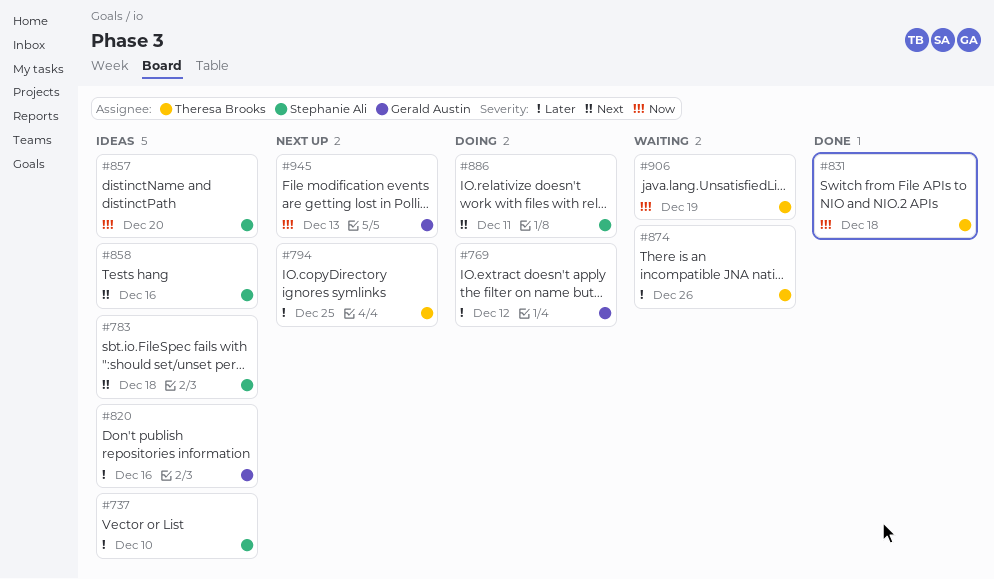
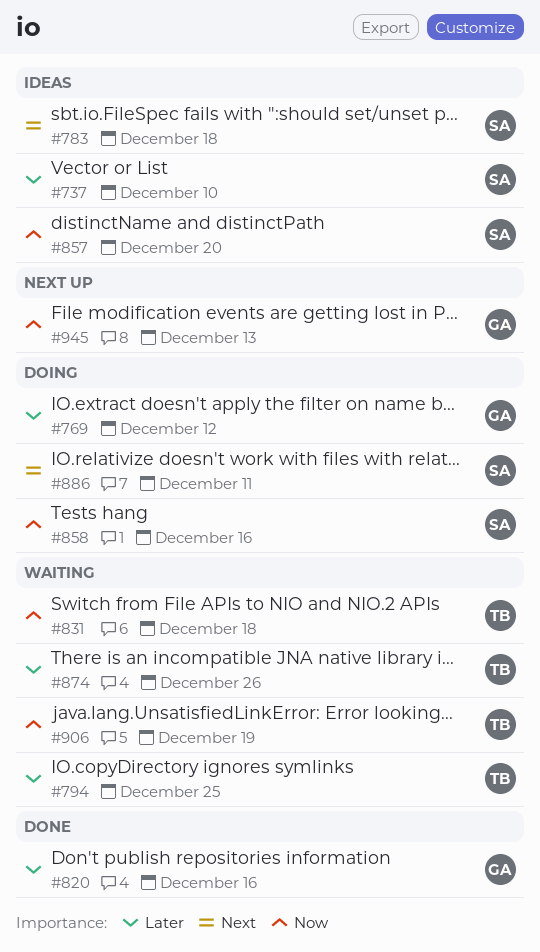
#794, status: Next up -> Waiting
#820, status: Ideas -> Done
#831, status: Done -> Waiting
#858, status: Ideas -> Doing
#858, priority: Next -> Now

